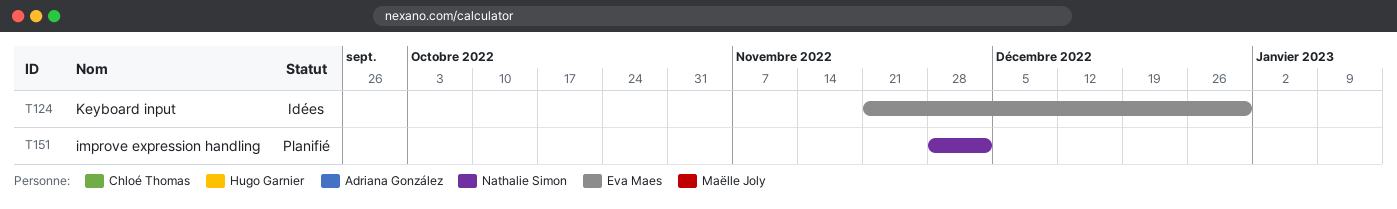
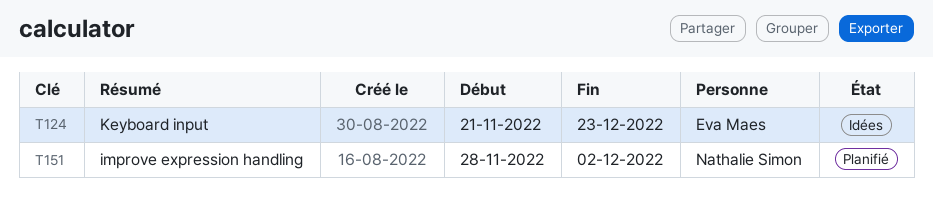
T124, due: Dec 30 -> Dec 23

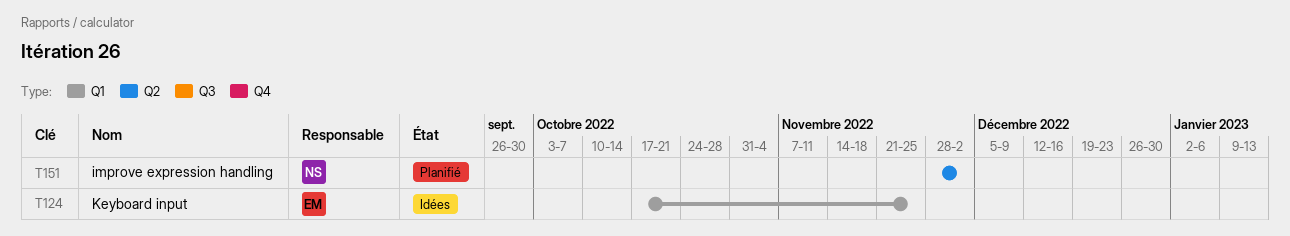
T124, start: Nov 21 -> Oct 17
T124, due: Dec 23 -> Nov 25

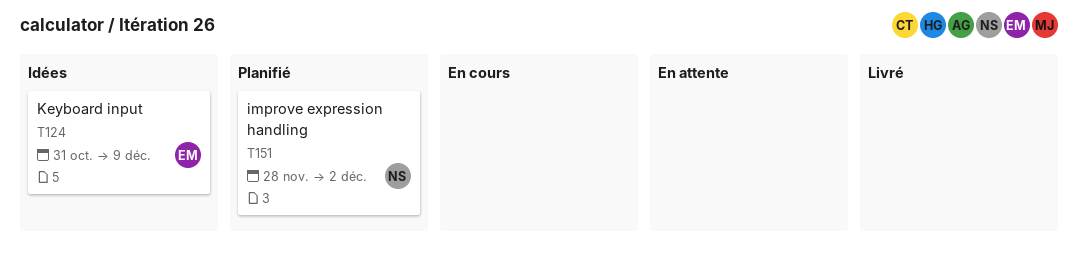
T124, start: Oct 17 -> Oct 31
T124, due: Nov 25 -> Dec 9

